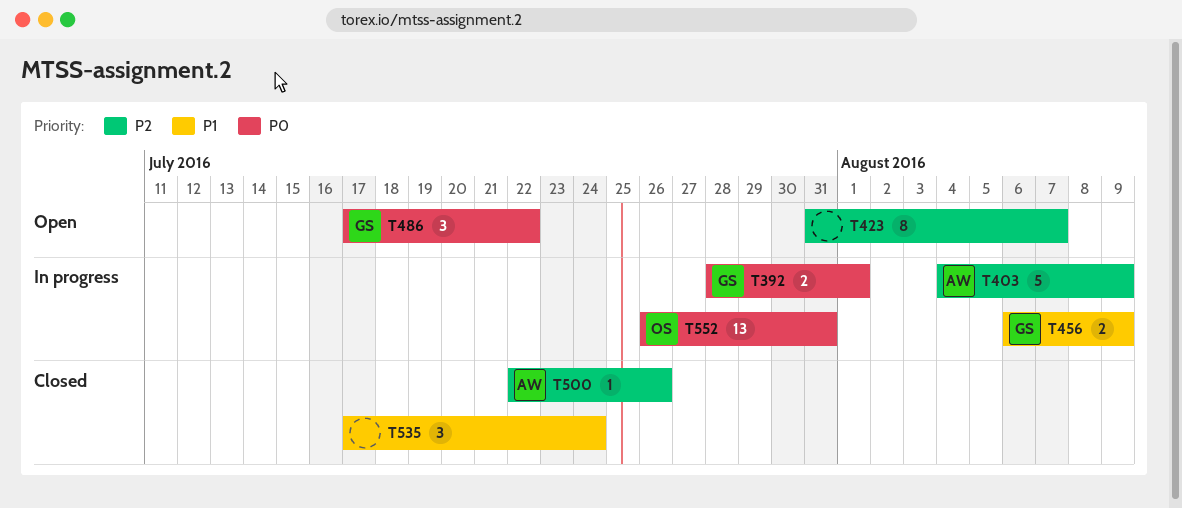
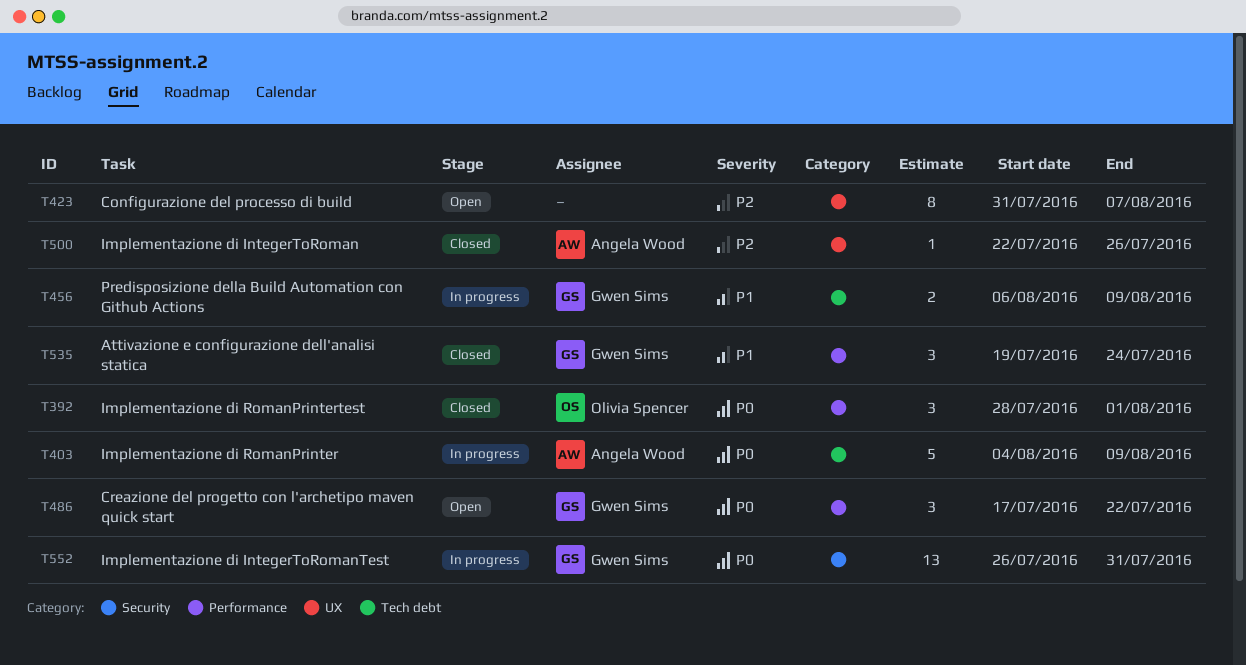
T392, status: In progress -> Closed
T392, owner: Gwen Sims -> Olivia Spencer
T392, estimate: 2 -> 3
T403, priority: P2 -> P0
T535, owner: none -> Gwen Sims
T535, start: Jul 17 -> Jul 19
T552, owner: Olivia Spencer -> Gwen Sims

